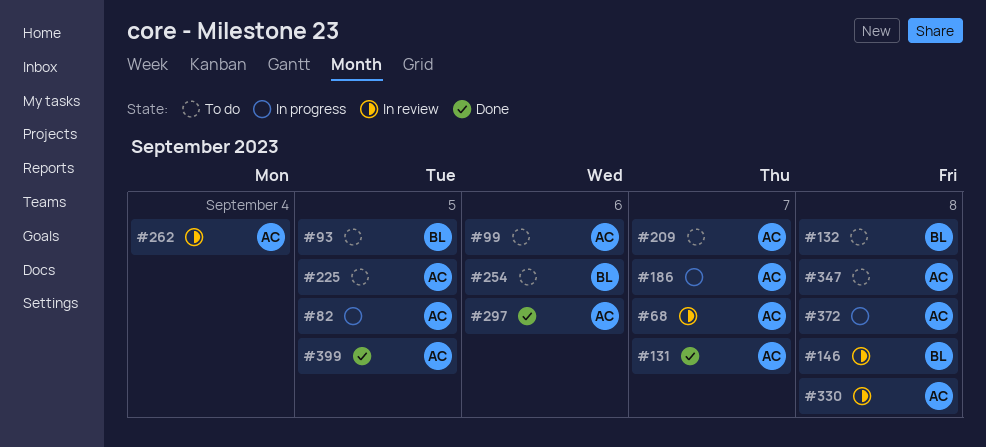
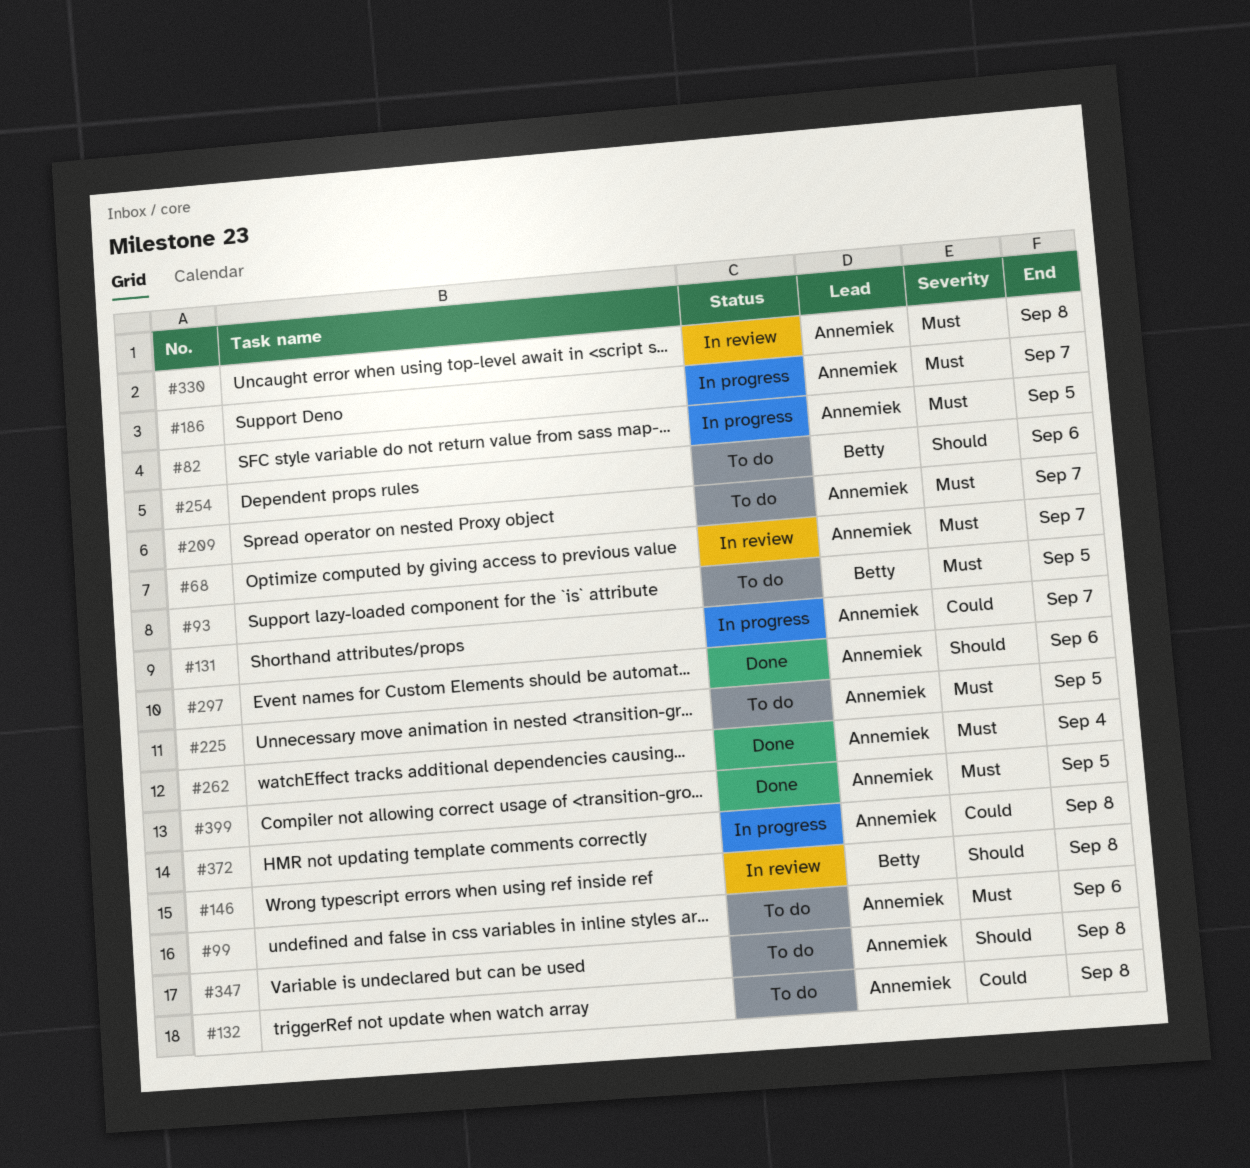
#131, status: Done -> In progress
#132, owner: Betty -> Annemiek
#262, status: In review -> Done

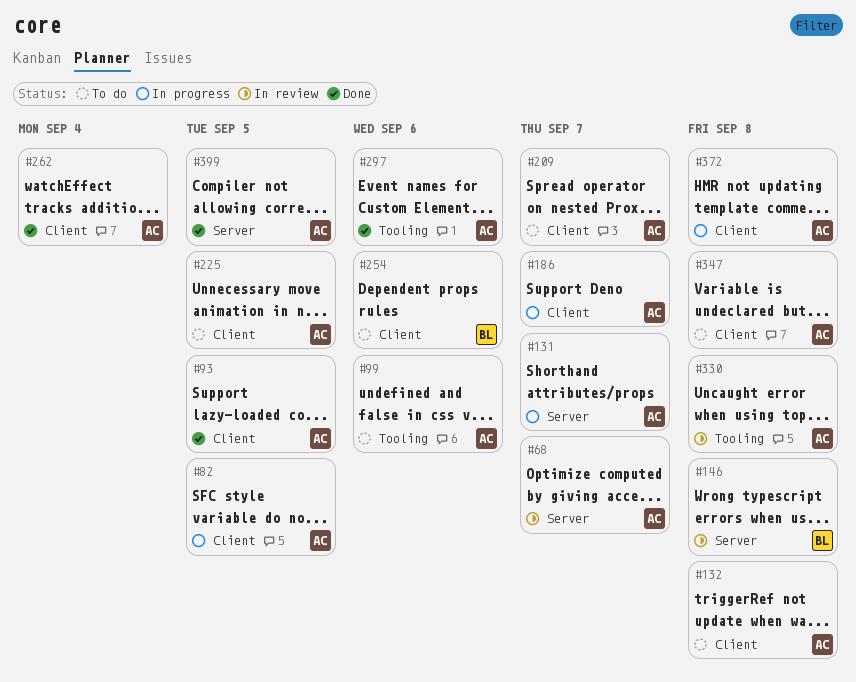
#93, status: To do -> Done
#93, owner: Betty -> Annemiek

